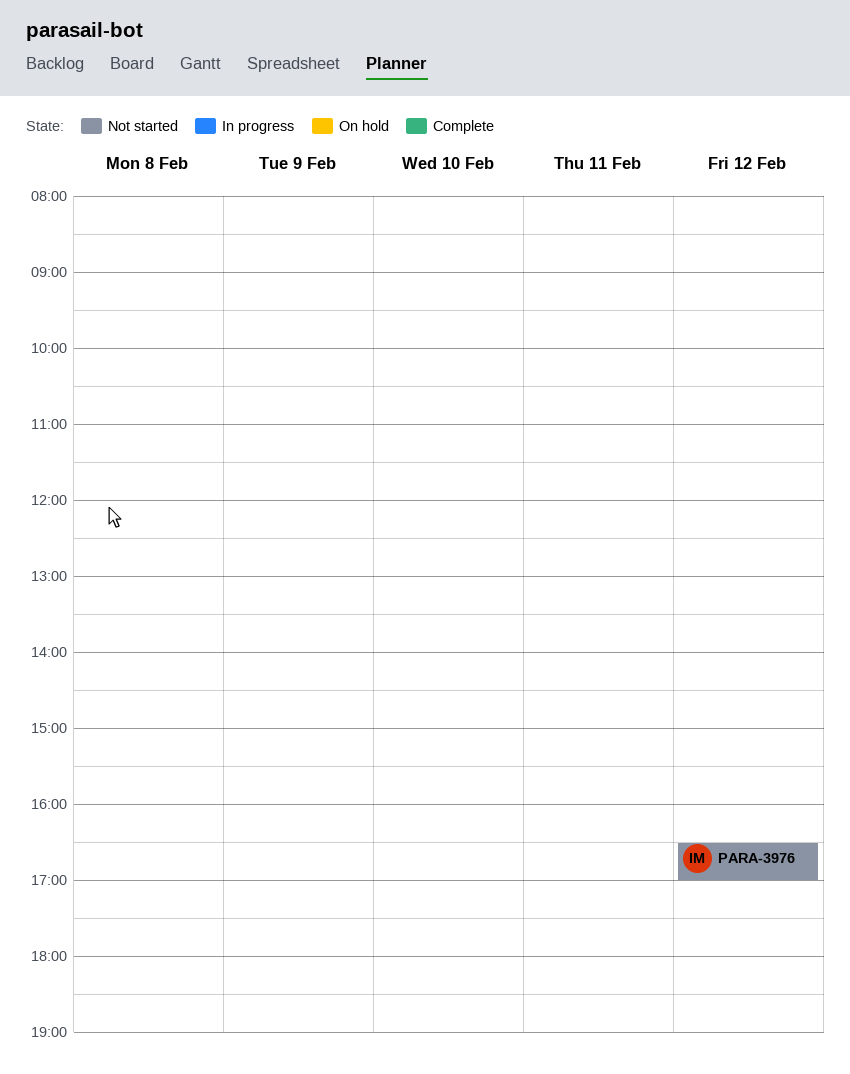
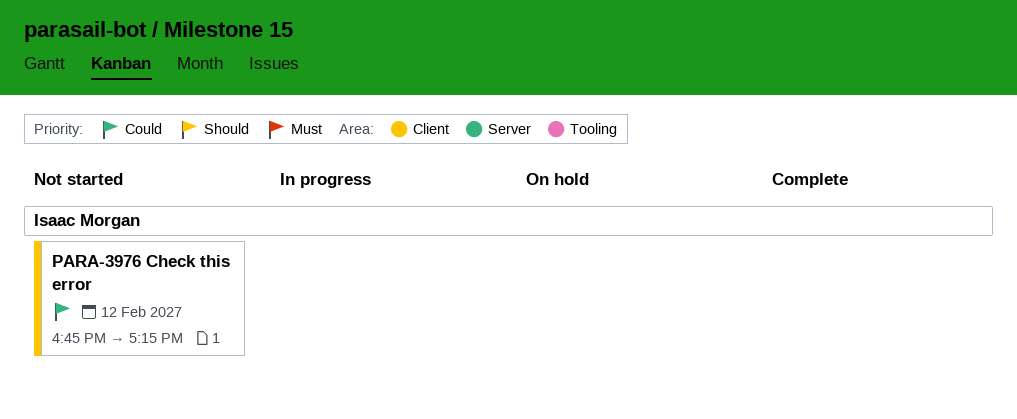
PARA-3976, begins: 16:30 -> 16:45
PARA-3976, ends: 17:00 -> 17:15

